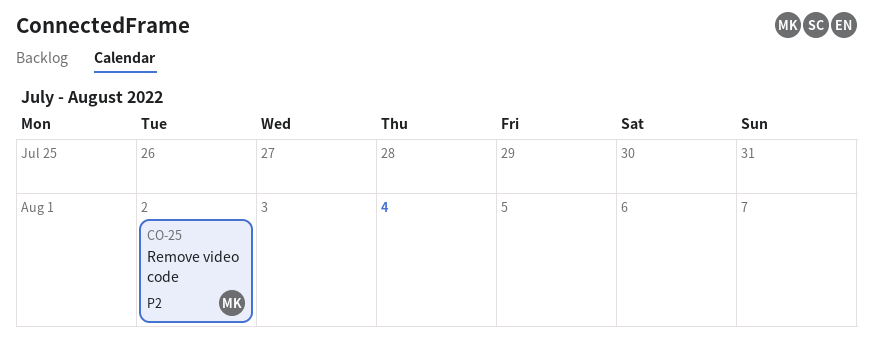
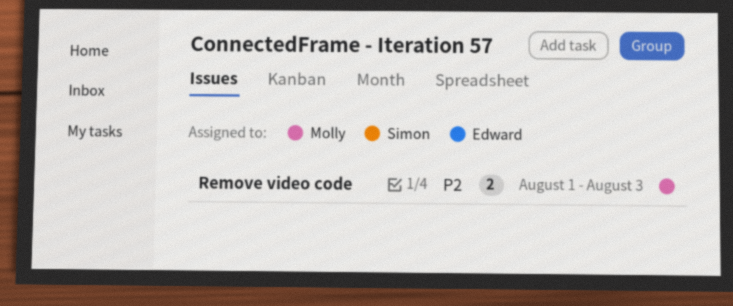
Remove video code, due: Aug 2 -> Aug 3

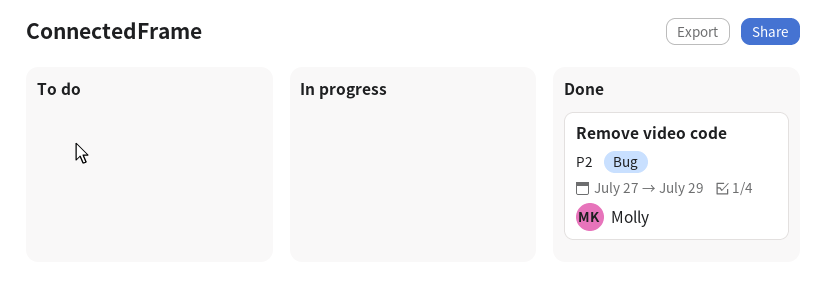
Remove video code, start: Aug 1 -> Jul 27
Remove video code, due: Aug 3 -> Jul 29

